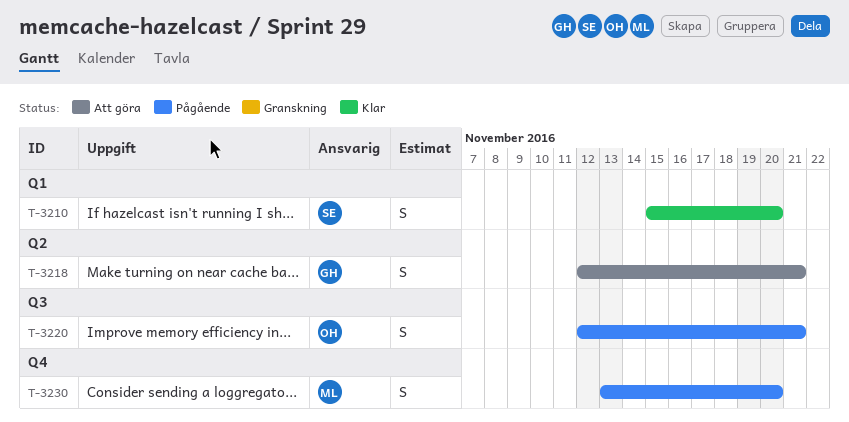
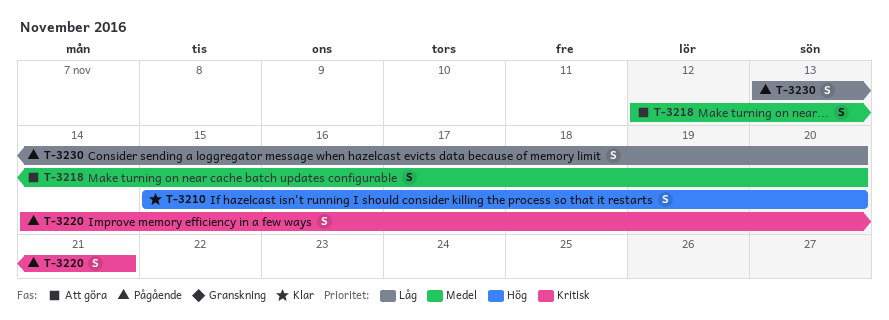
T-3218, due: Nov 21 -> Nov 20
T-3220, start: Nov 12 -> Nov 14

